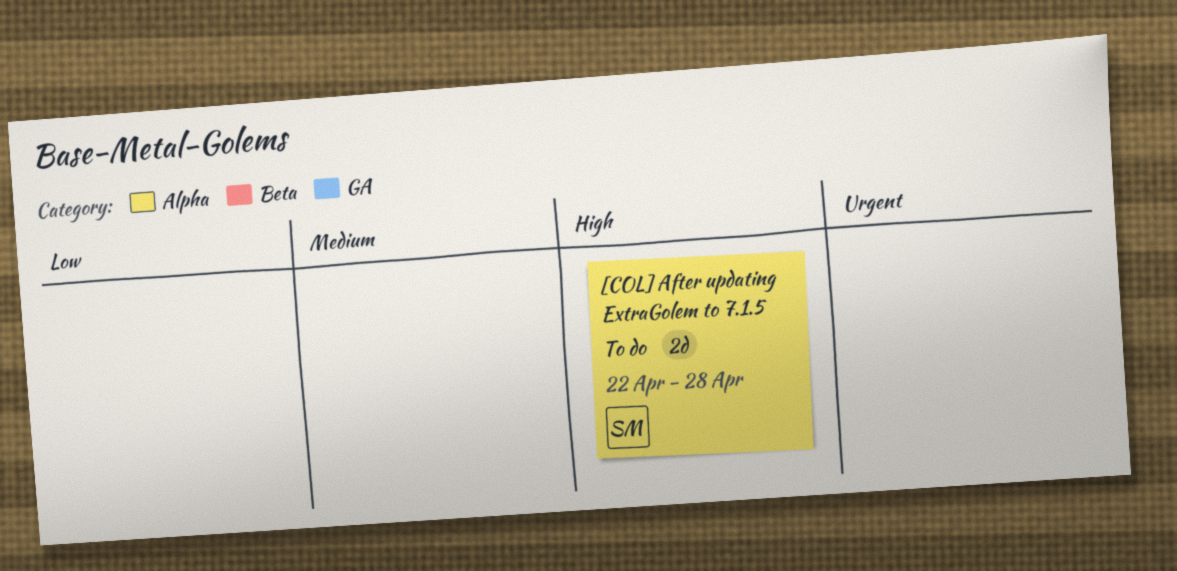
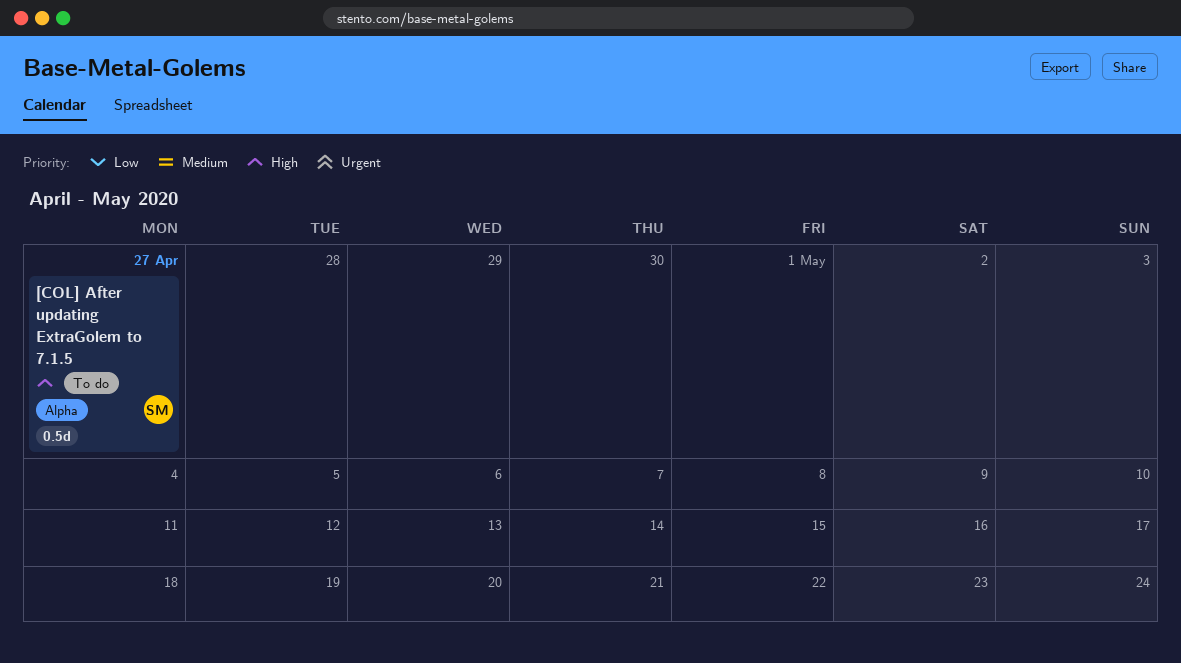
[COL] After updating ExtraGolem to 7.1.5, estimate: 2d -> 0.5d
[COL] After updating ExtraGolem to 7.1.5, due: Apr 28 -> Apr 27

